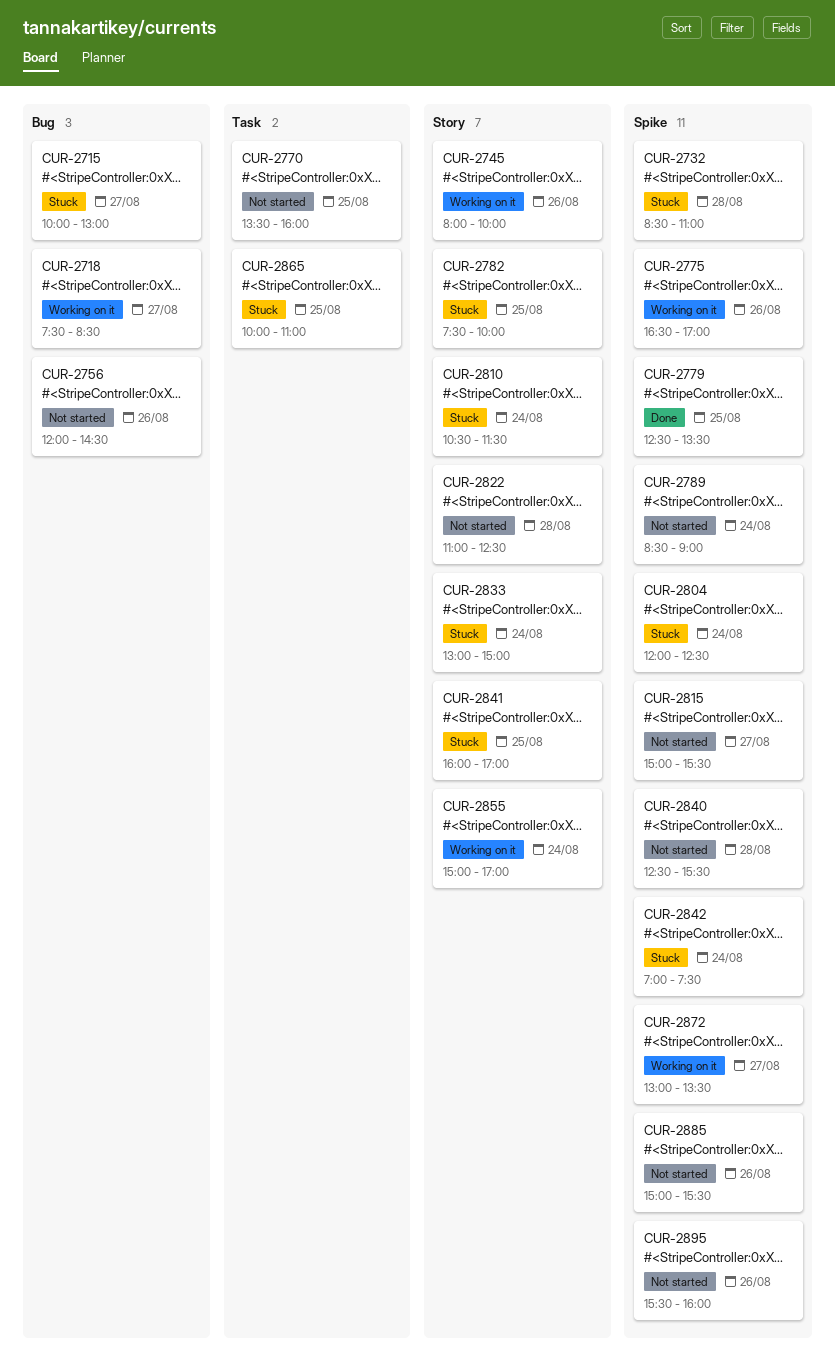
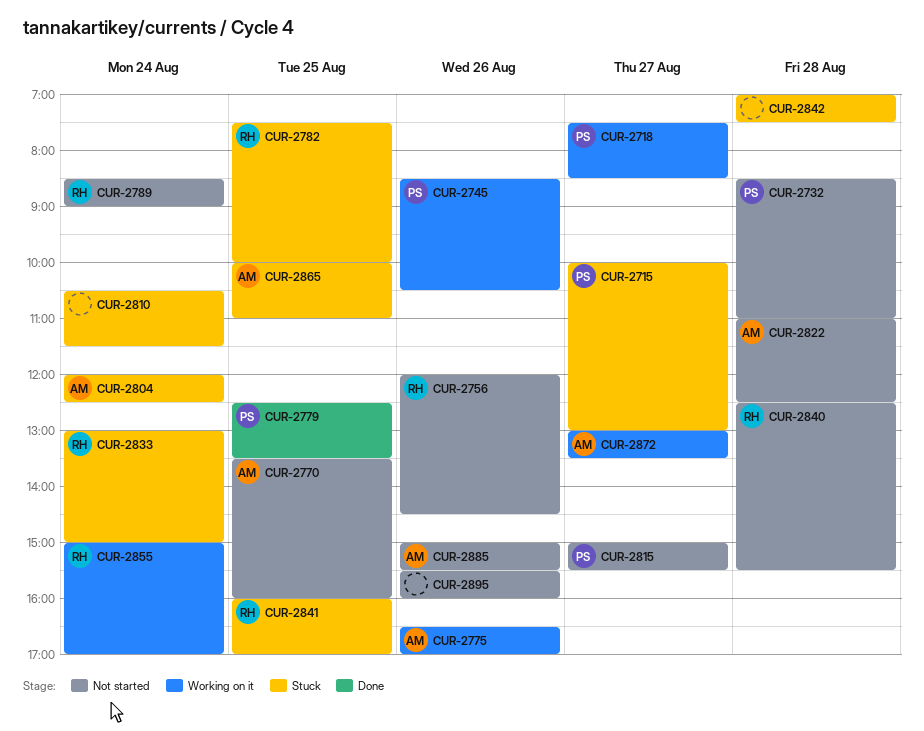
CUR-2732, status: Stuck -> Not started
CUR-2745, begins: 08:00 -> 08:30
CUR-2745, ends: 10:00 -> 10:30
CUR-2842, day: Aug 24 -> Aug 28

